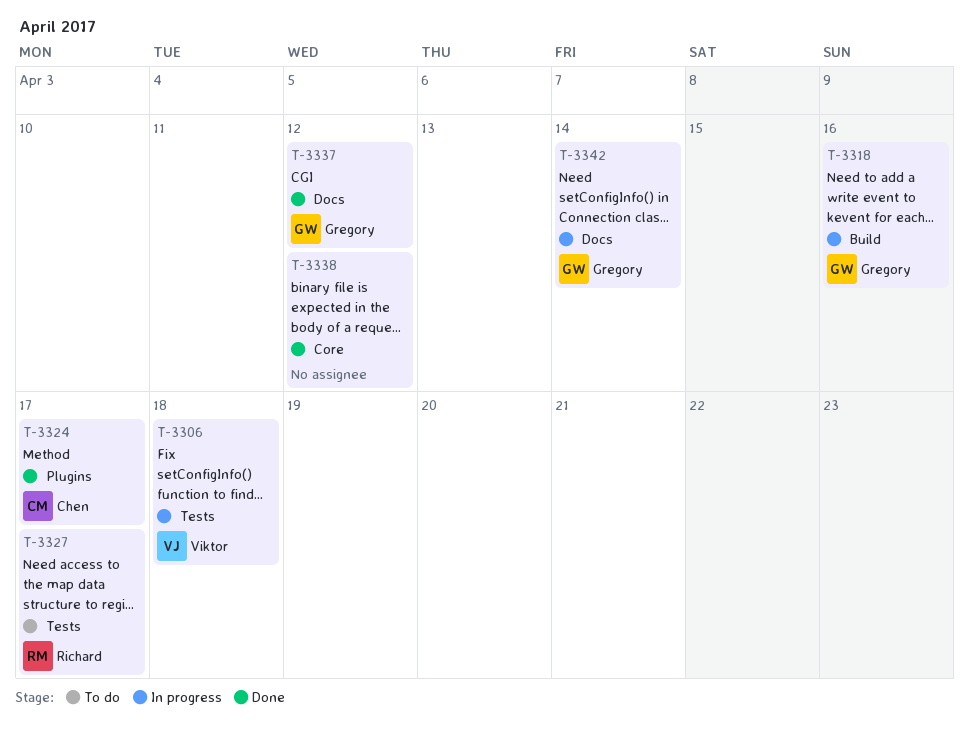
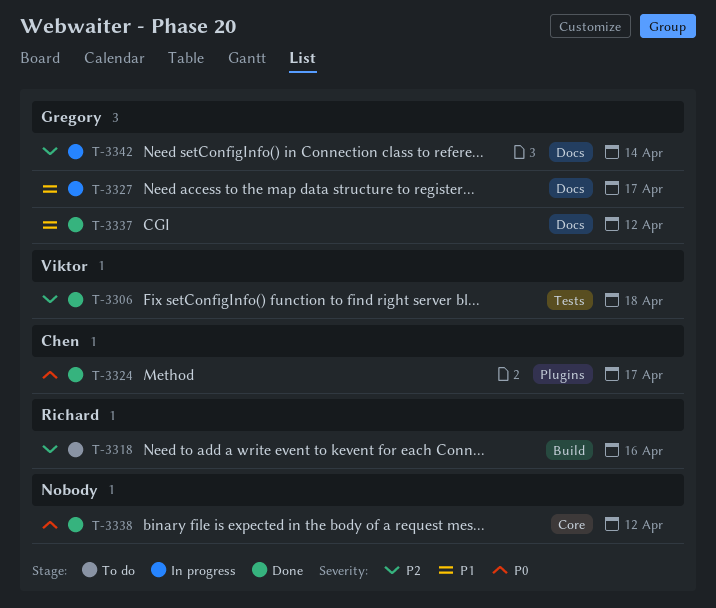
T-3306, status: In progress -> Done
T-3318, status: In progress -> To do
T-3318, owner: Gregory -> Richard
T-3327, status: To do -> In progress
T-3327, owner: Richard -> Gregory
T-3327, label: Tests -> Docs

